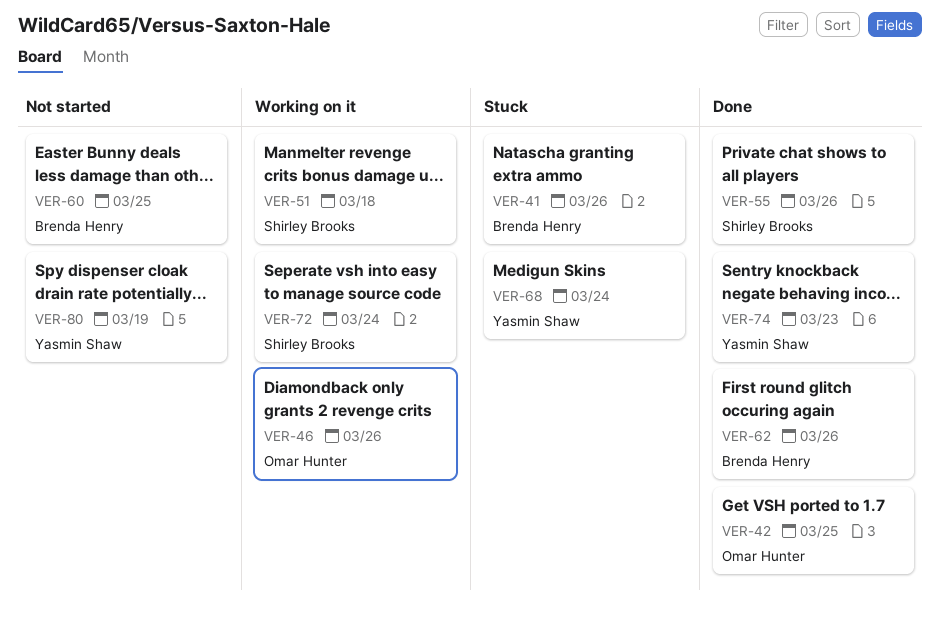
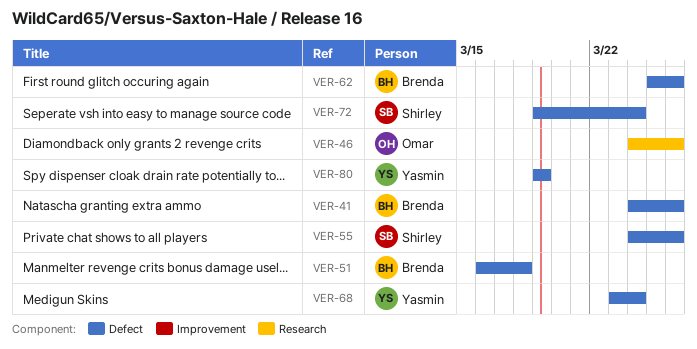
VER-42: present -> none
VER-51, owner: Shirley Brooks -> Brenda Henry
VER-60: present -> none
VER-74: present -> none

